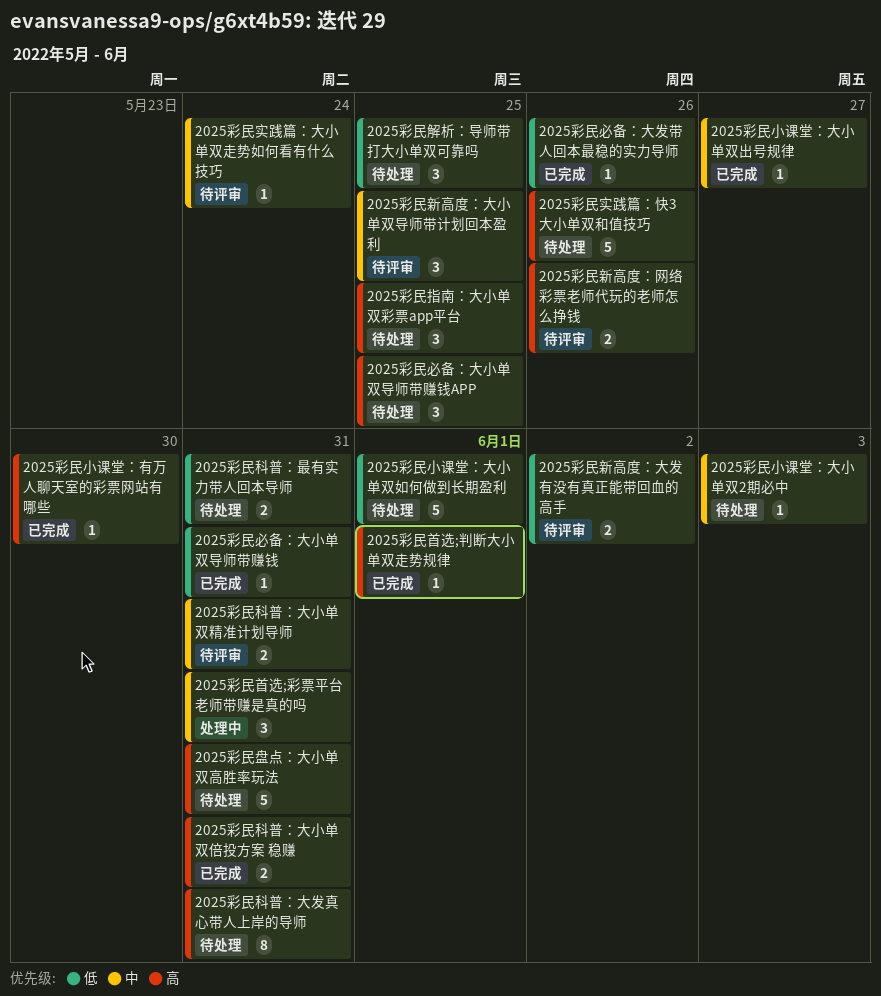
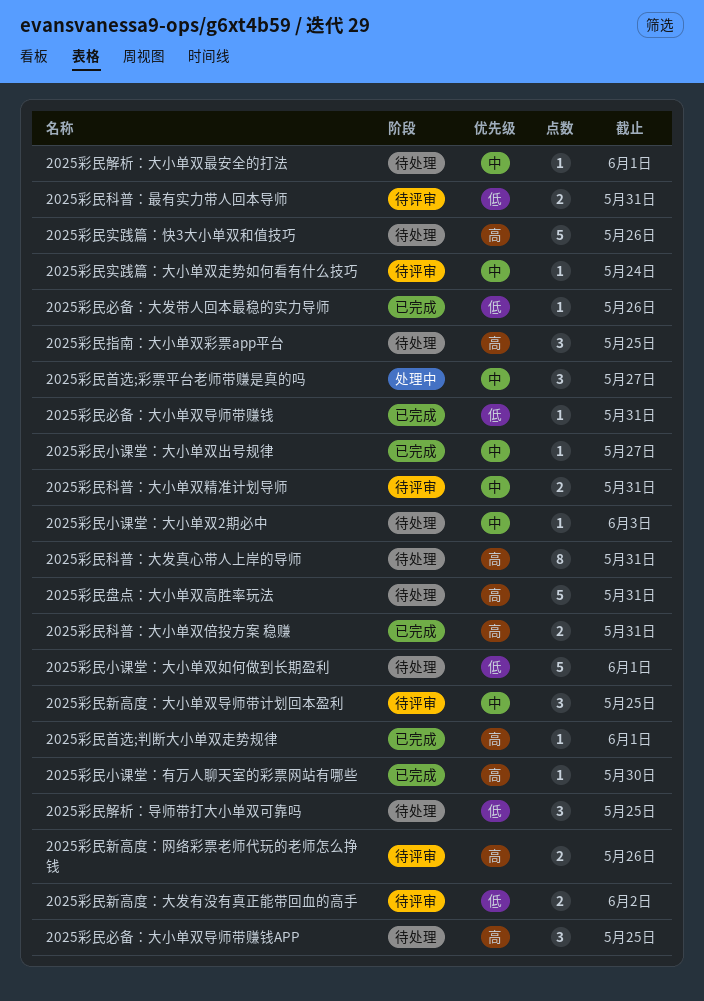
2025彩民科普：最有实力带人回本导师, status: 待处理 -> 待评审
2025彩民解析：大小单双最安全的打法: none -> present
2025彩民首选;彩票平台老师带赚是真的吗, due: May 31 -> May 27

